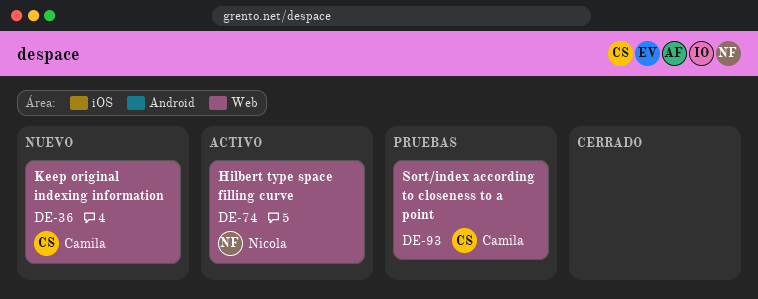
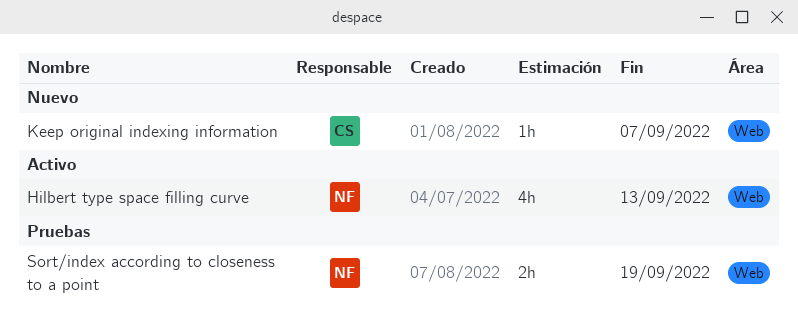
Sort/index according to closeness to a point, owner: Camila -> Nicola

